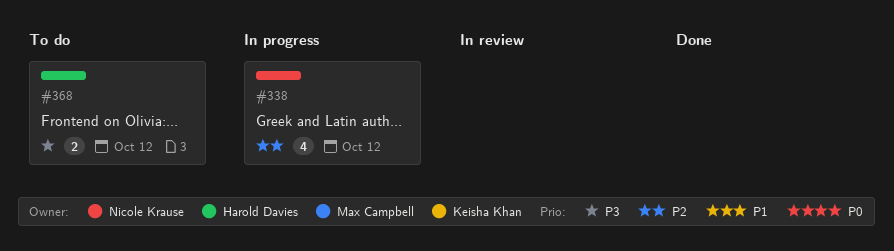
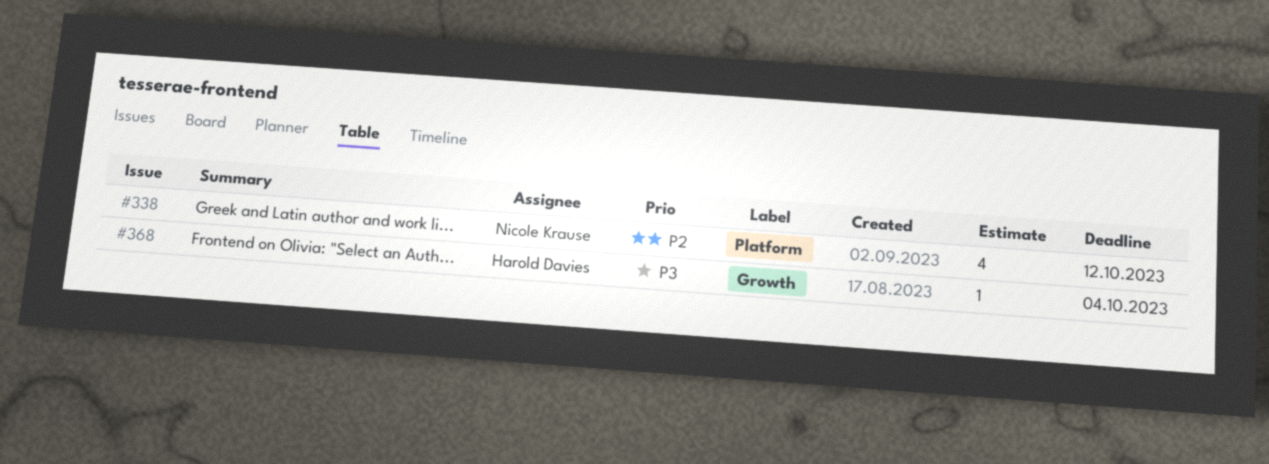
#368, estimate: 2 -> 1
#368, due: Oct 12 -> Oct 4

